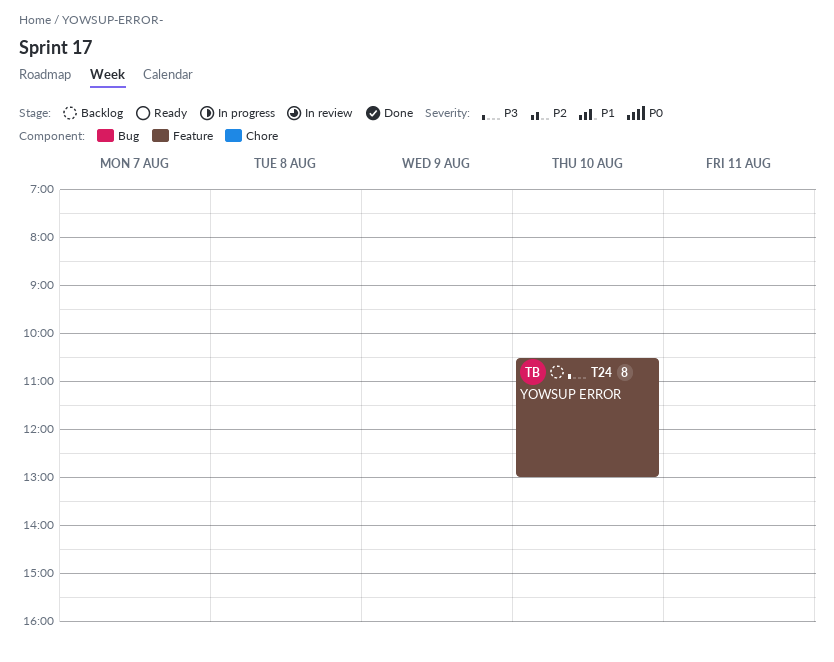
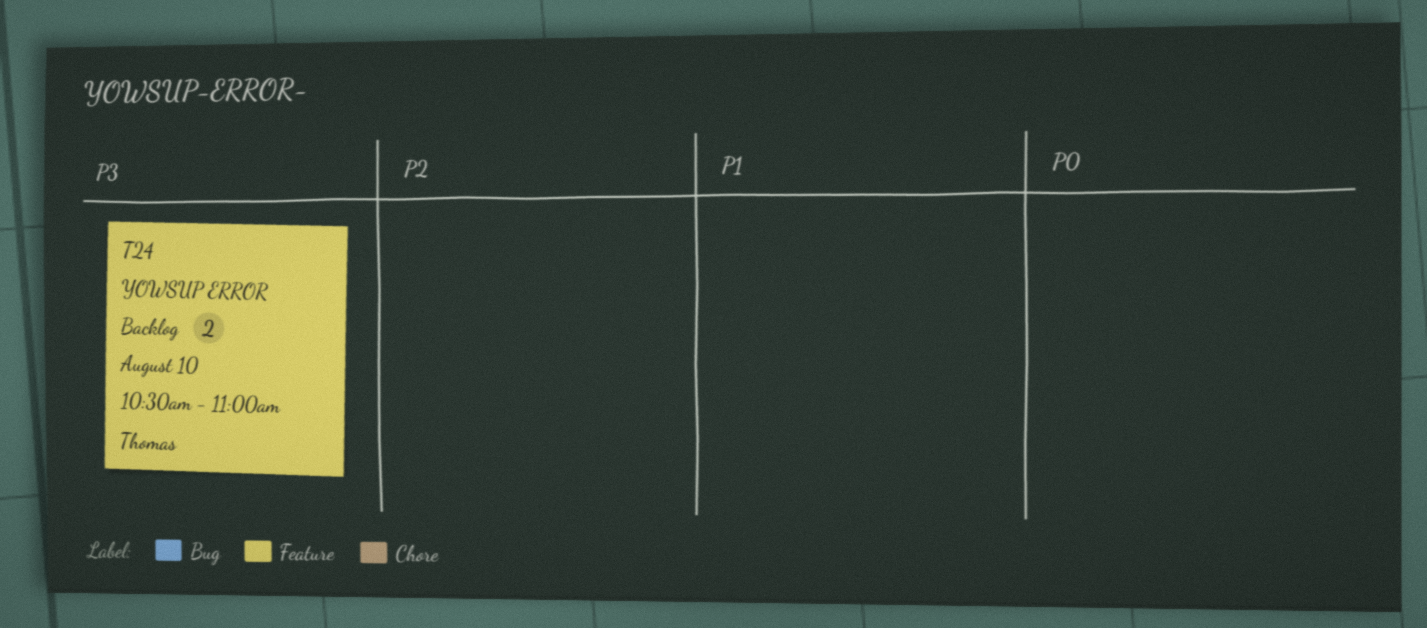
T24, estimate: 8 -> 2
T24, ends: 13:00 -> 11:00

